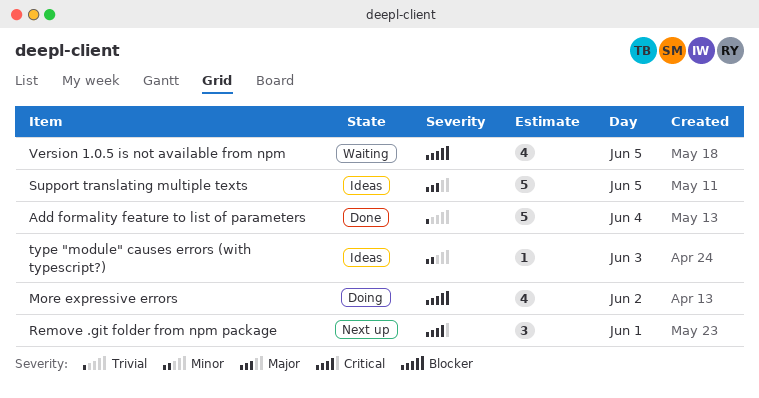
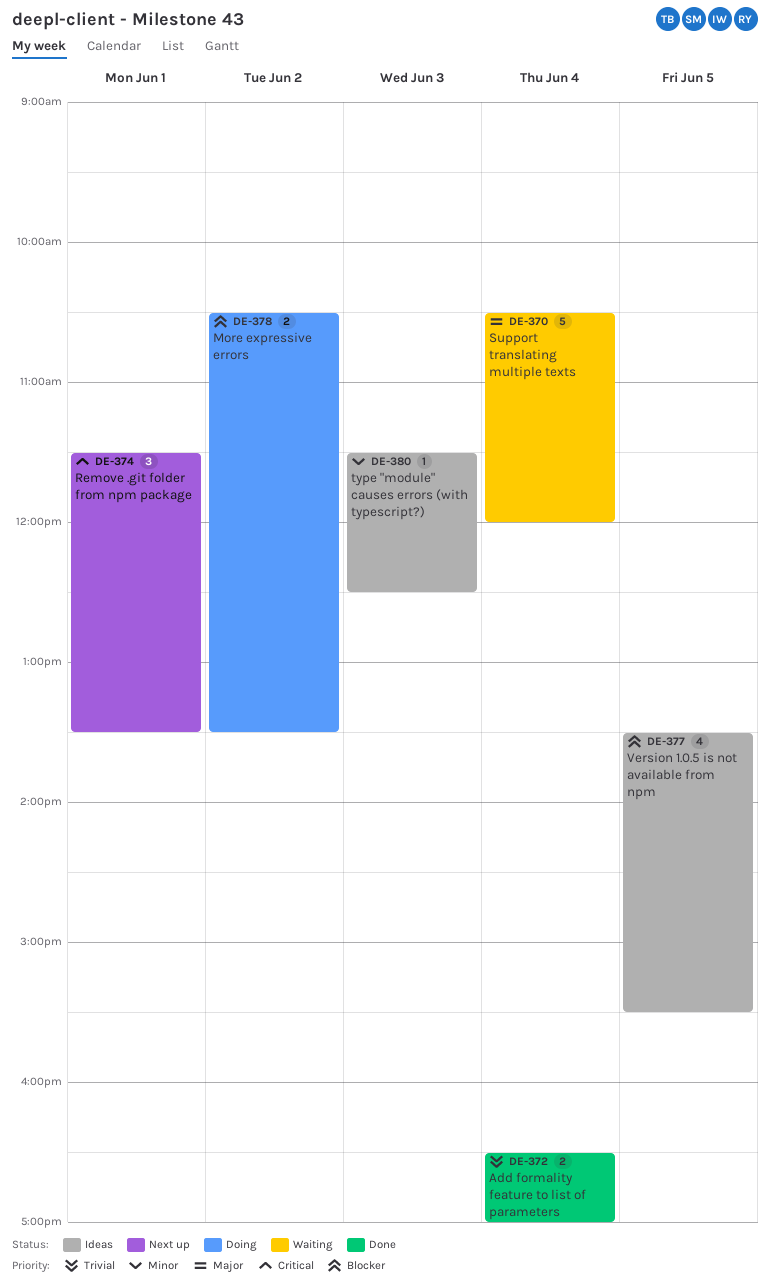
Add formality feature to list of parameters, estimate: 5 -> 2
More expressive errors, estimate: 4 -> 2
Support translating multiple texts, status: Ideas -> Waiting
Support translating multiple texts, day: Jun 5 -> Jun 4
Version 1.0.5 is not available from npm, status: Waiting -> Ideas

